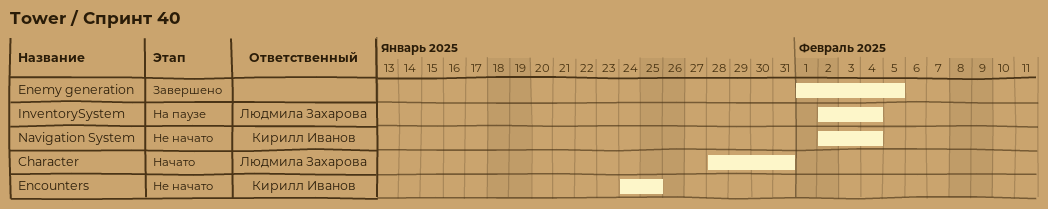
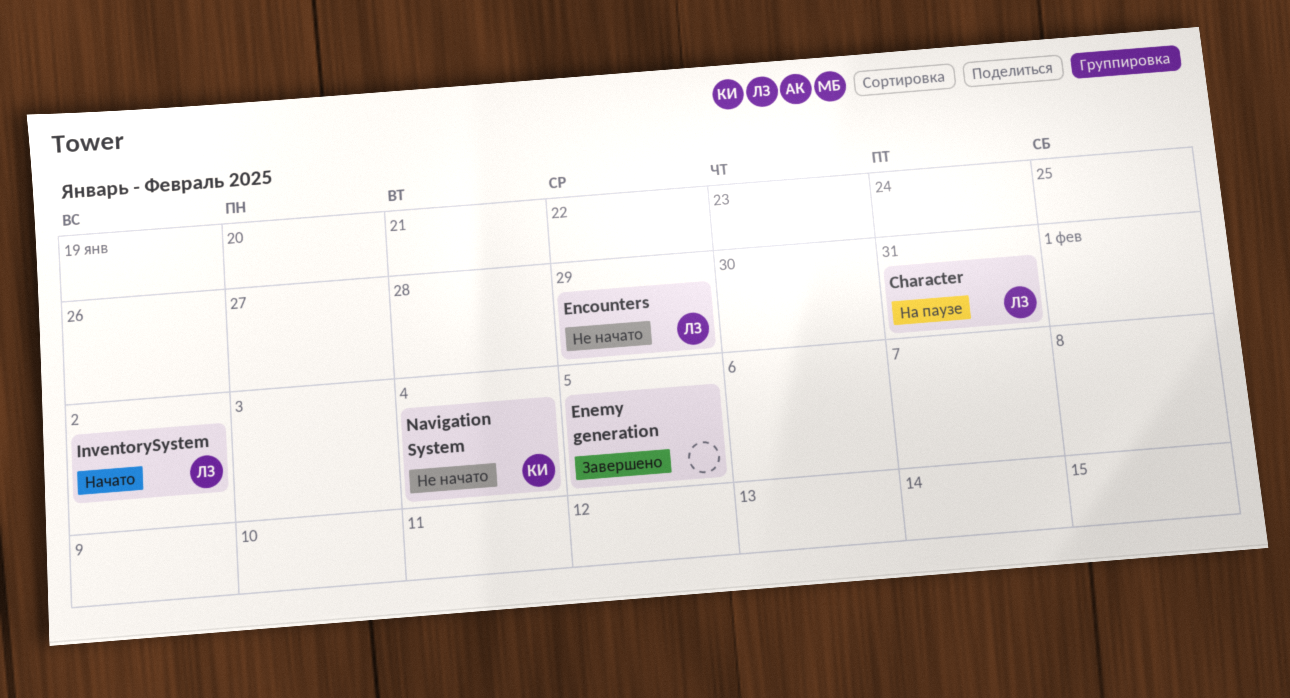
Character, status: Начато -> На паузе
Encounters, owner: Кирилл Иванов -> Людмила Захарова
Encounters, due: Jan 25 -> Jan 29
InventorySystem, status: На паузе -> Начато
InventorySystem, due: Feb 4 -> Feb 2

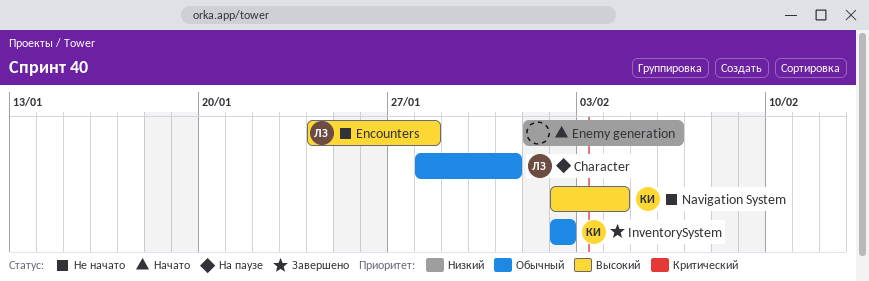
Encounters, due: Jan 29 -> Jan 28
Enemy generation, status: Завершено -> Начато
Enemy generation, due: Feb 5 -> Feb 6
InventorySystem, status: Начато -> Завершено
InventorySystem, owner: ЛЗ -> КИ

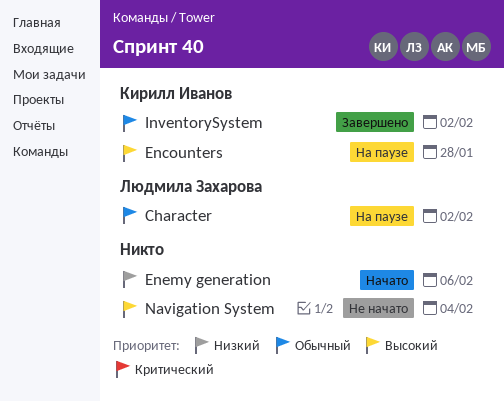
Character, due: Jan 31 -> Feb 2
Encounters, status: Не начато -> На паузе
Encounters, owner: Людмила Захарова -> Кирилл Иванов
Navigation System, owner: Кирилл Иванов -> none

